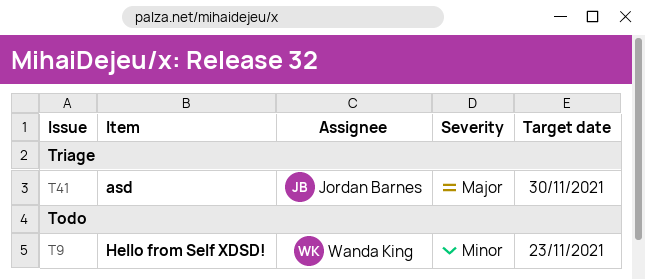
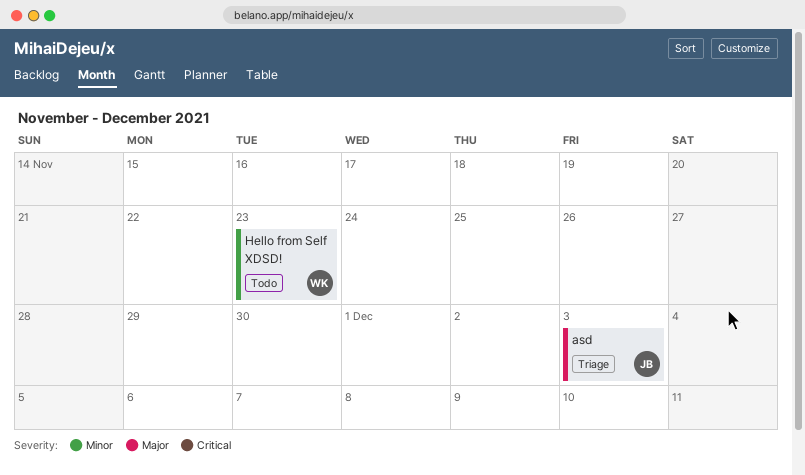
asd, due: Nov 30 -> Dec 3

